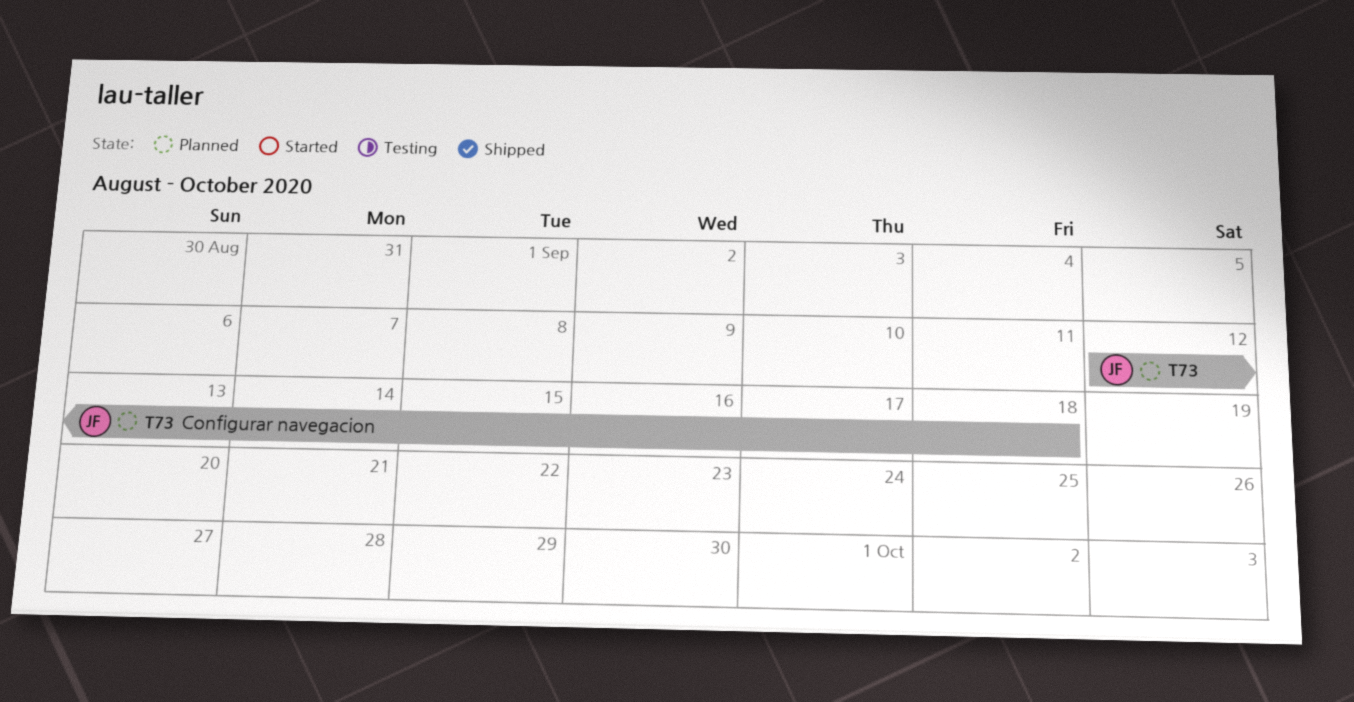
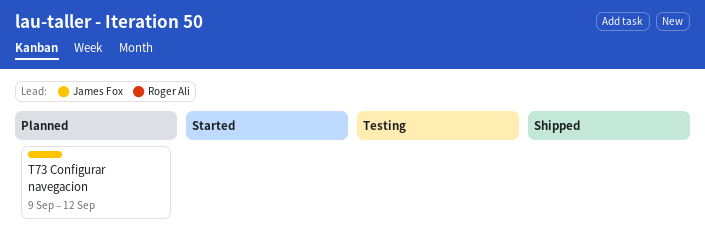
T73, start: Sep 12 -> Sep 9
T73, due: Sep 18 -> Sep 12

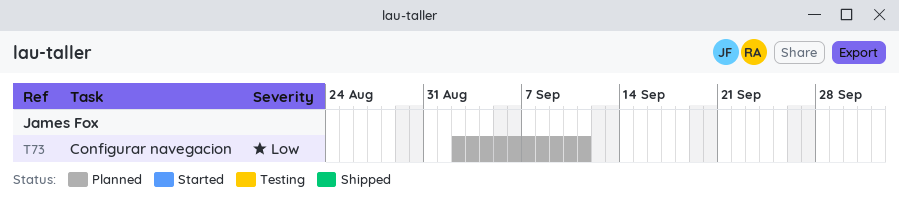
T73, start: Sep 9 -> Sep 2
T73, due: Sep 12 -> Sep 11

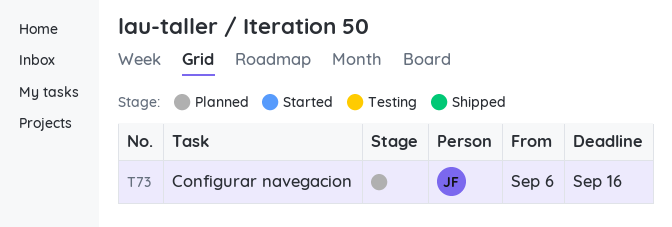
T73, start: Sep 2 -> Sep 6
T73, due: Sep 11 -> Sep 16

